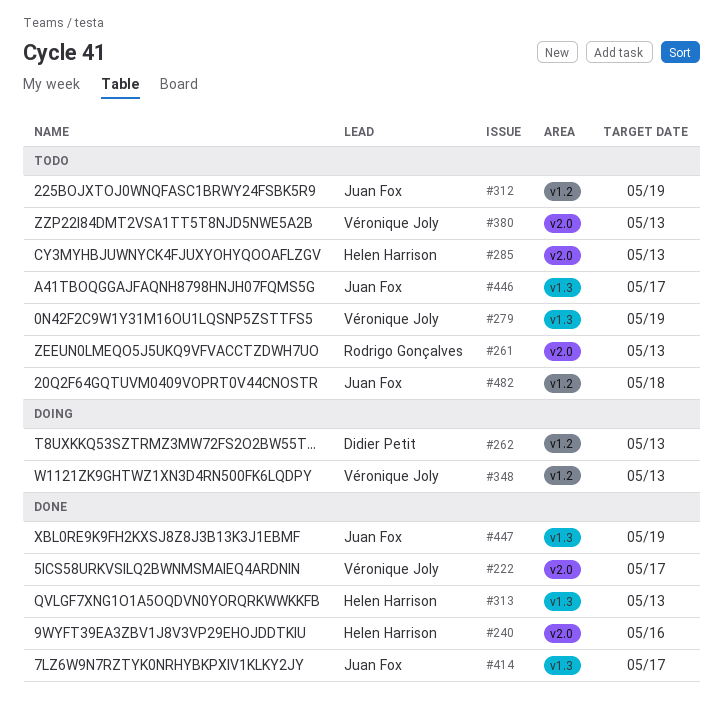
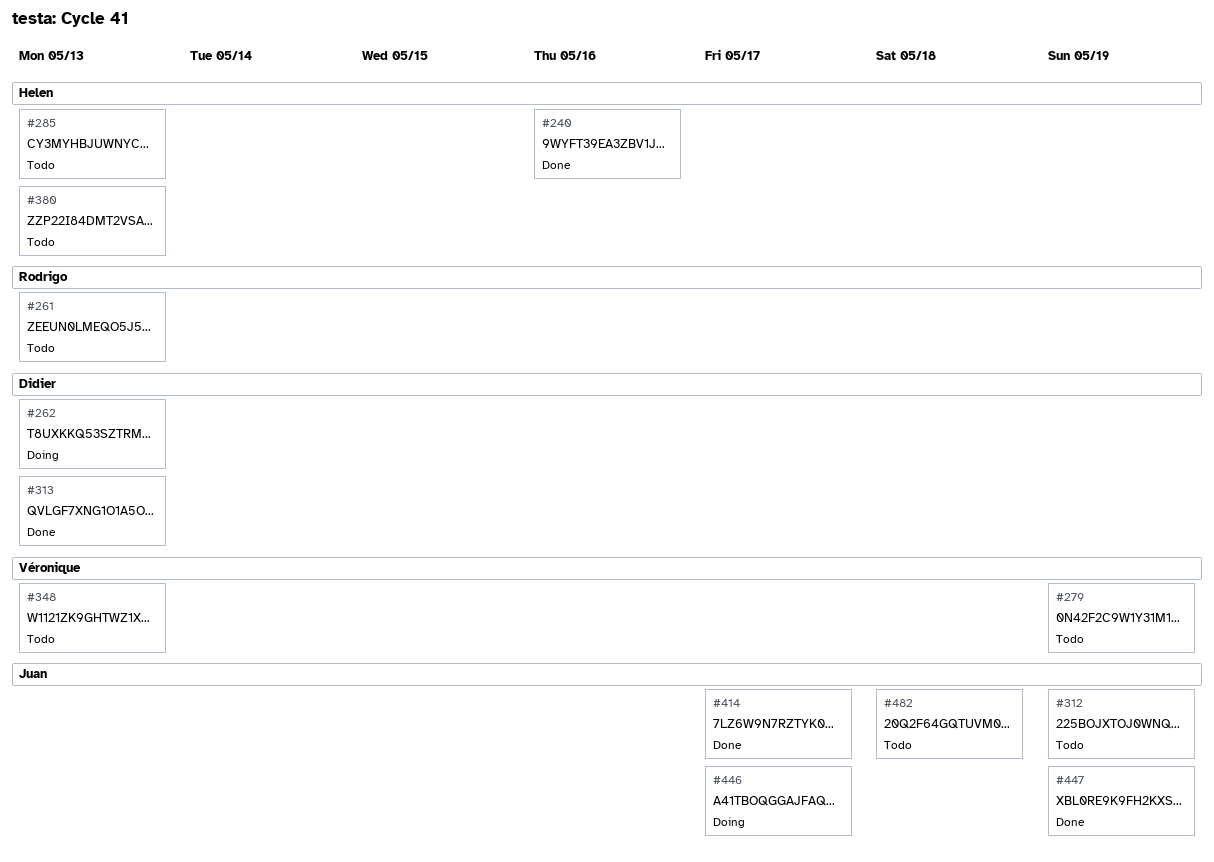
#222: present -> none
#313, owner: Helen Harrison -> Didier Petit
#348, status: Doing -> Todo
#380, owner: Véronique Joly -> Helen Harrison
#446, status: Todo -> Doing

